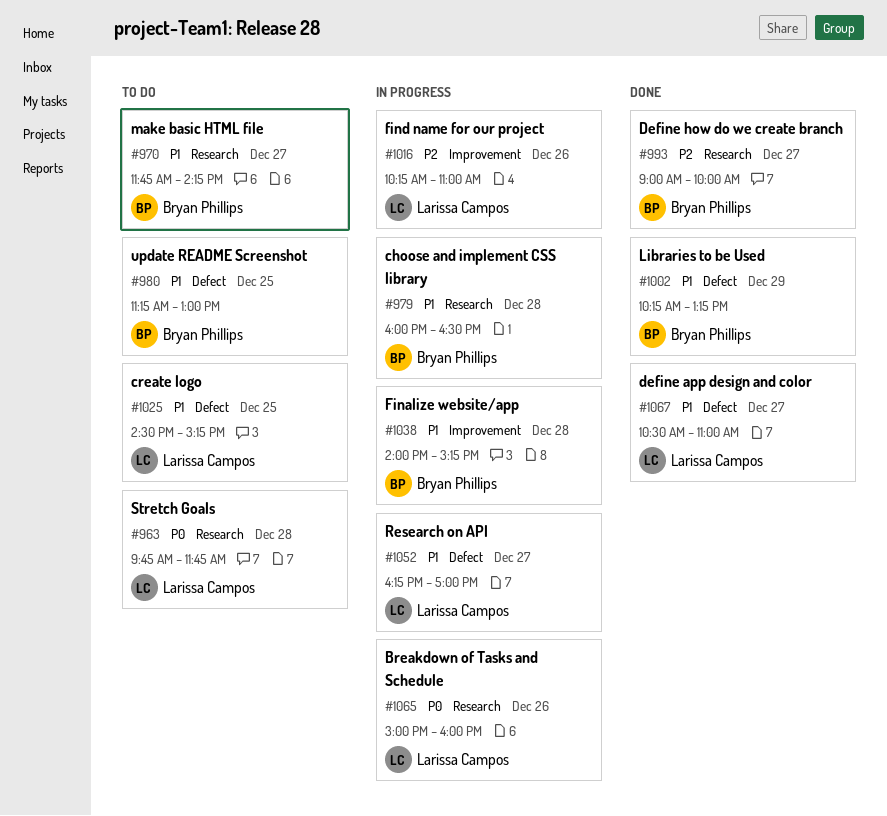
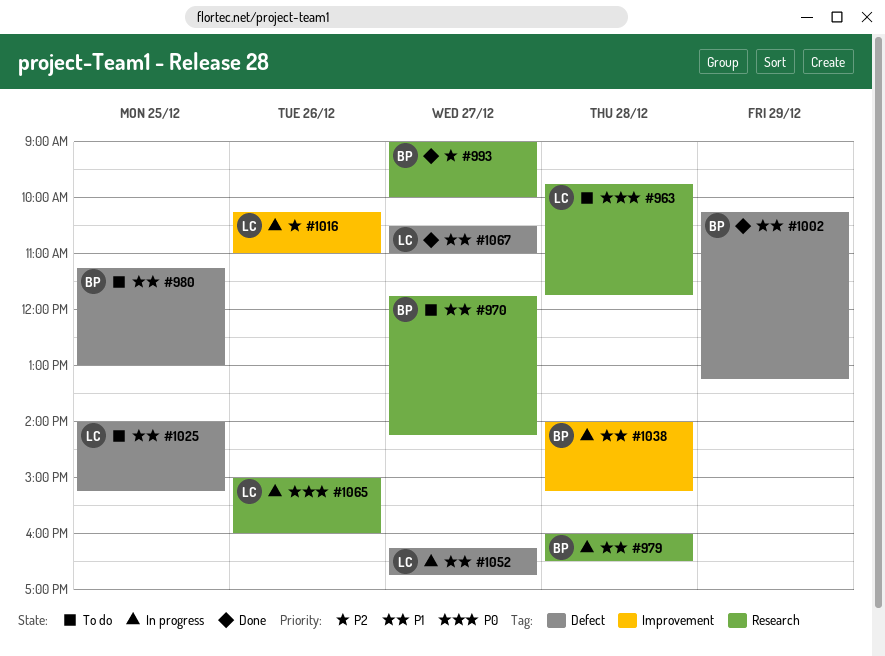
#1025, begins: 14:30 -> 14:00
#1052, ends: 17:00 -> 16:45

